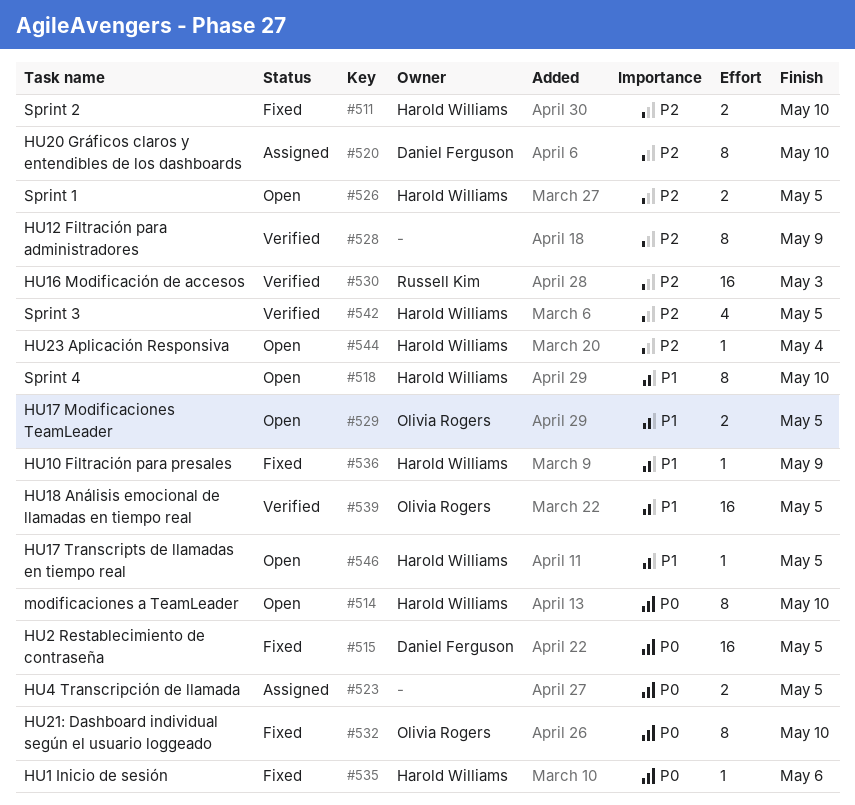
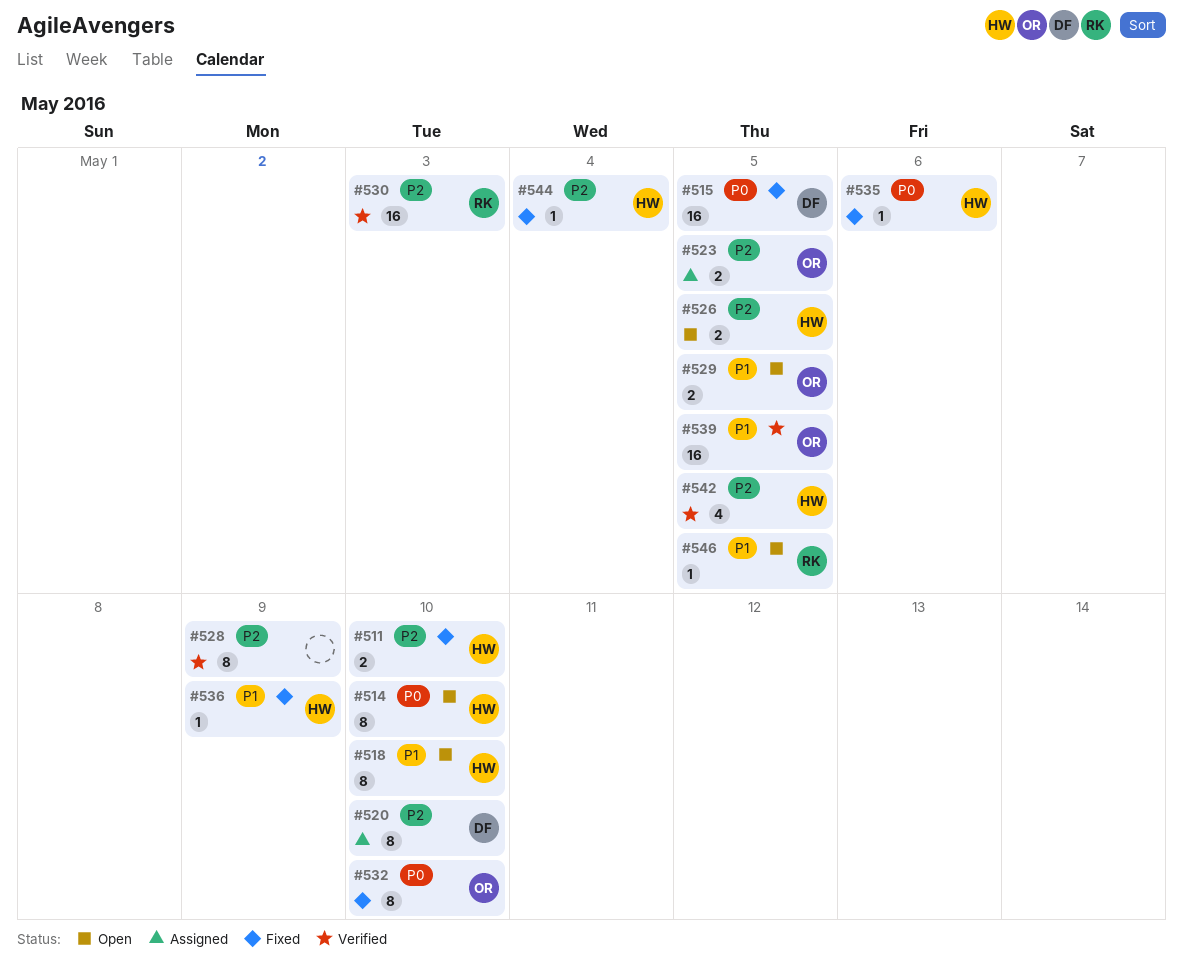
#523, owner: none -> Olivia Rogers
#523, priority: P0 -> P2
#544, status: Open -> Fixed
#546, owner: Harold Williams -> Russell Kim

